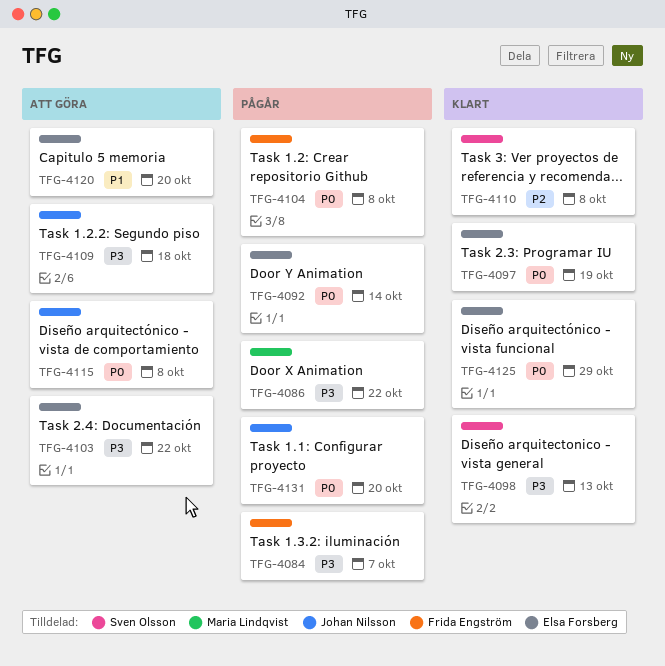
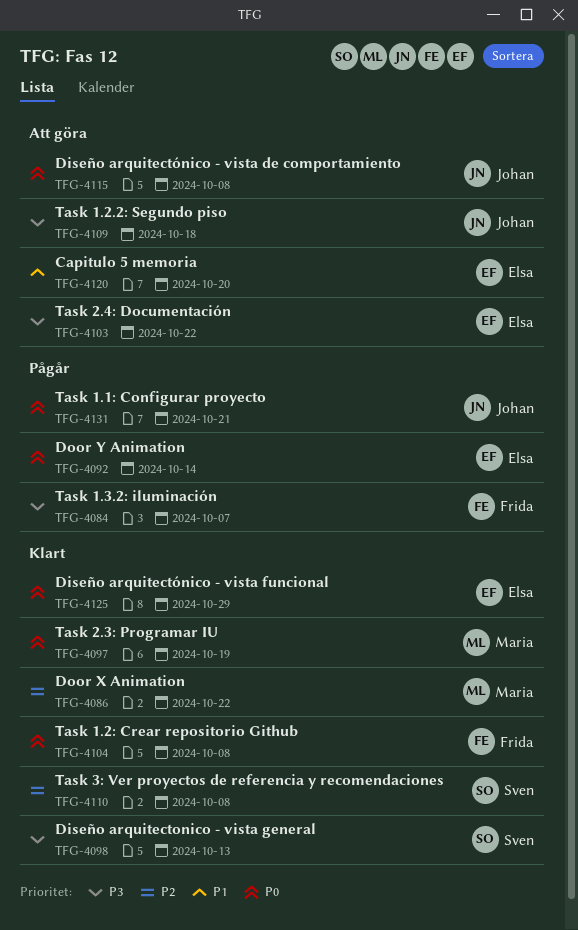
TFG-4086, status: Pågår -> Klart
TFG-4086, priority: P3 -> P2
TFG-4097, owner: Elsa Forsberg -> Maria Lindqvist
TFG-4104, status: Pågår -> Klart
TFG-4131, due: Oct 20 -> Oct 21

